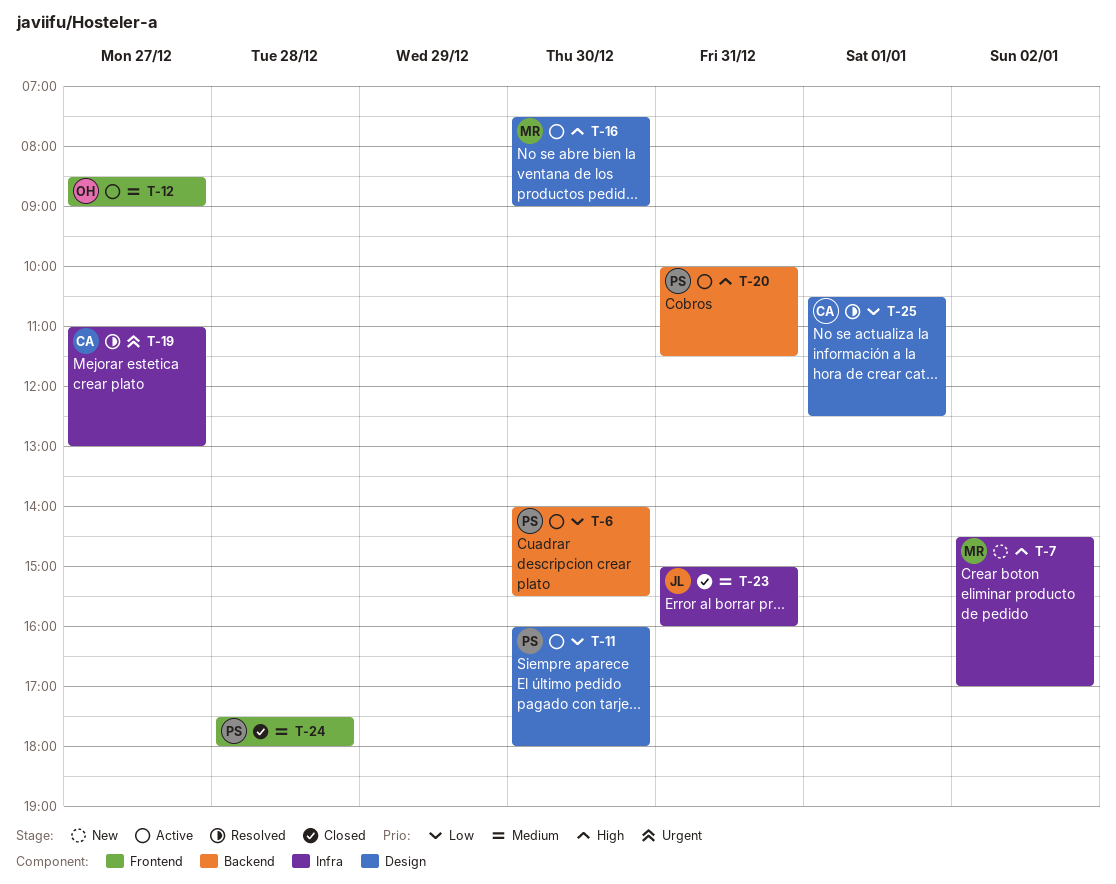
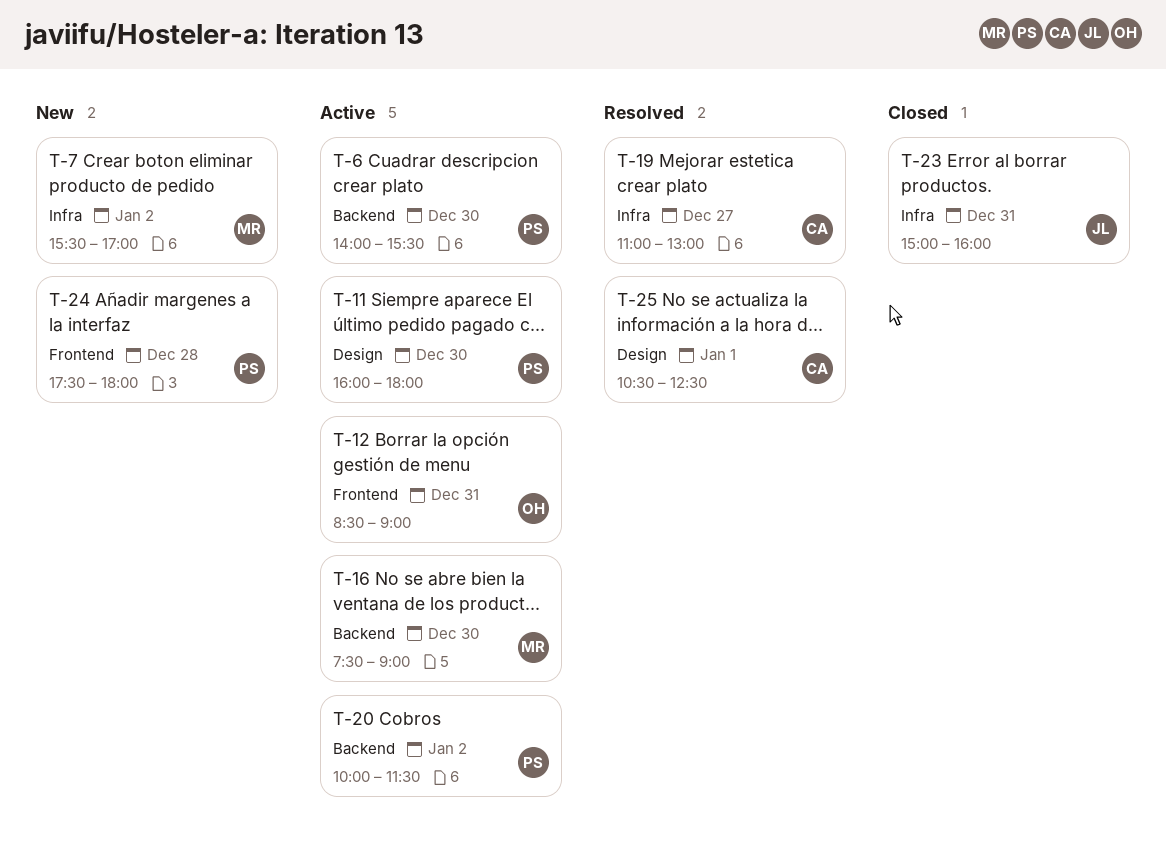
T-7, begins: 14:30 -> 15:30
T-12, day: Dec 27 -> Dec 31
T-16, label: Design -> Backend
T-20, day: Dec 31 -> Jan 2
T-24, status: Closed -> New

